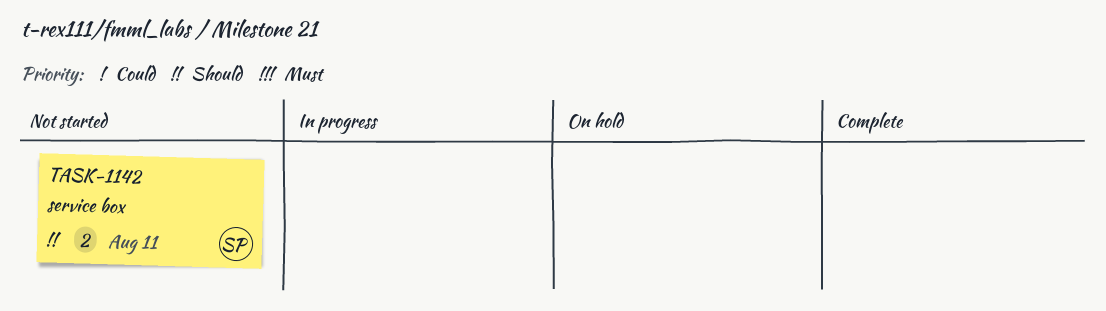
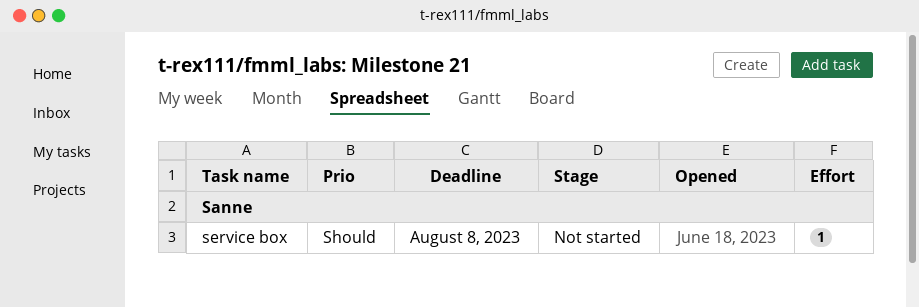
service box, estimate: 2 -> 1
service box, due: Aug 11 -> Aug 8

